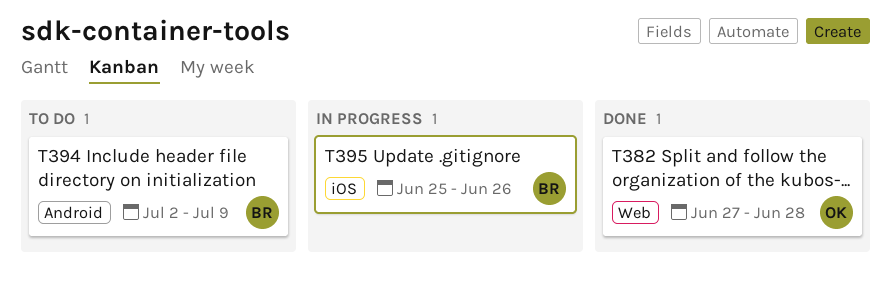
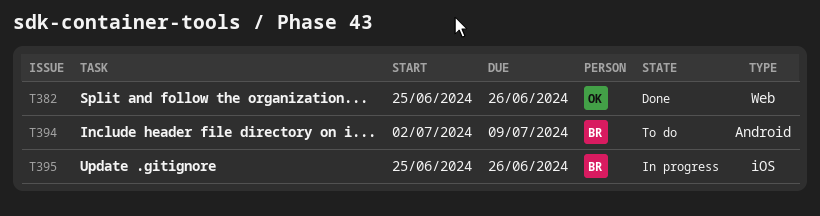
T382, start: Jun 27 -> Jun 25
T382, due: Jun 28 -> Jun 26

